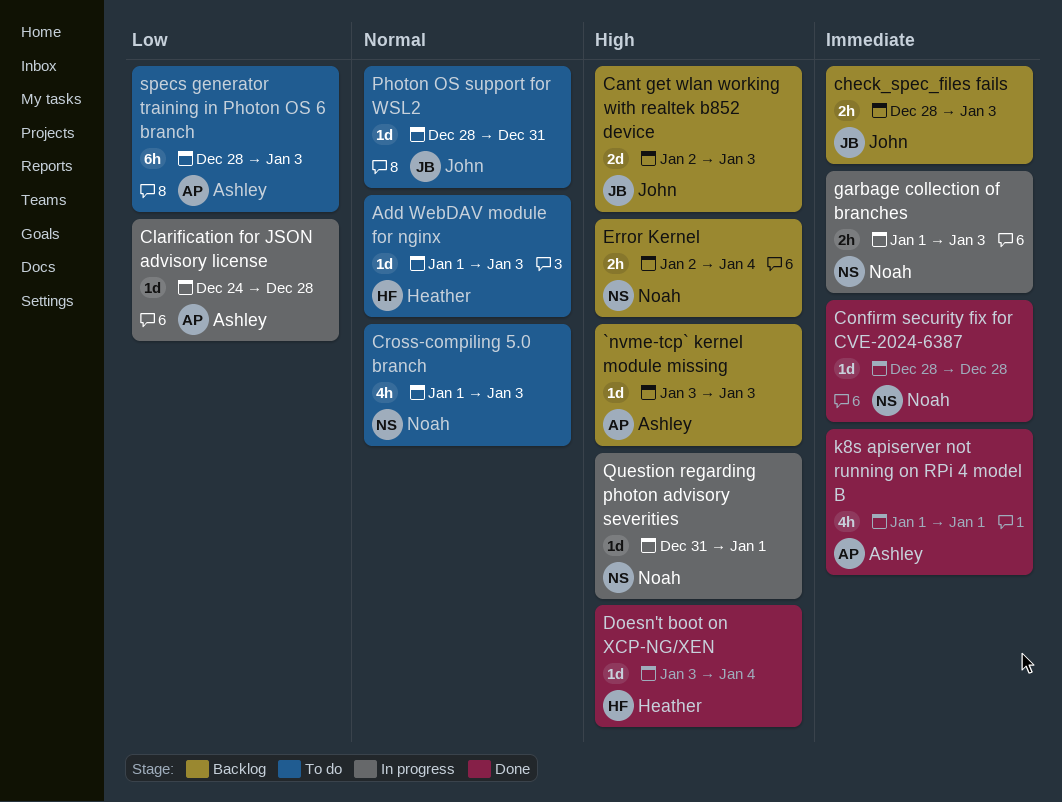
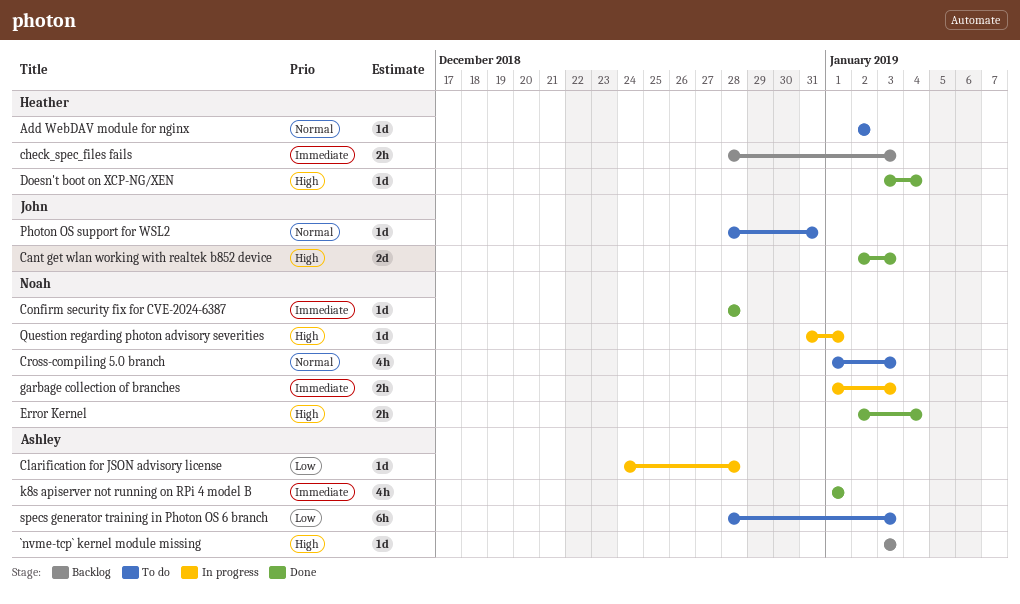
Add WebDAV module for nginx, start: Jan 1 -> Jan 2
Add WebDAV module for nginx, due: Jan 3 -> Jan 2
Cant get wlan working with realtek b852 device, status: Backlog -> Done
check_spec_files fails, owner: John -> Heather
Error Kernel, status: Backlog -> Done

